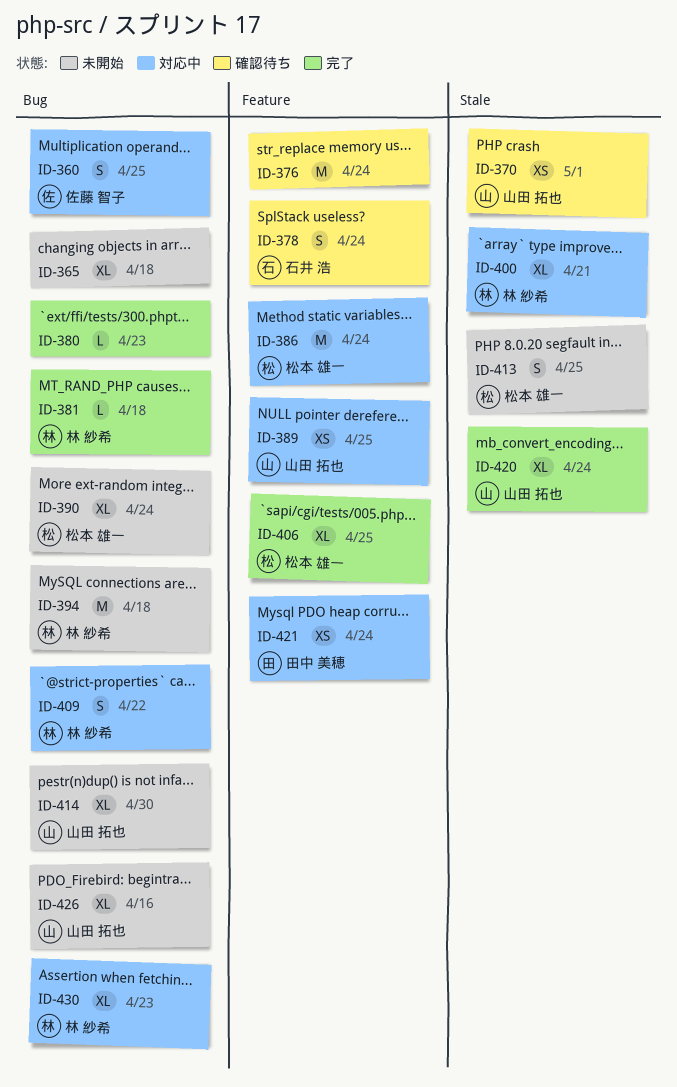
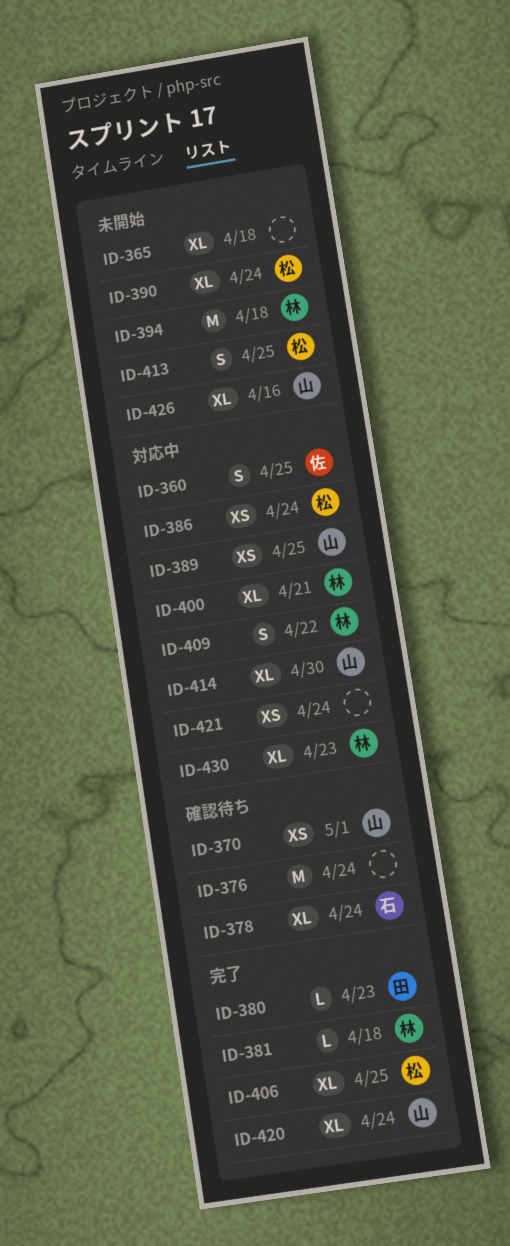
ID-378, estimate: S -> XL
ID-380, owner: none -> 田中 美穂
ID-386, estimate: M -> XS
ID-414, status: 未開始 -> 対応中
ID-421, owner: 田中 美穂 -> none

